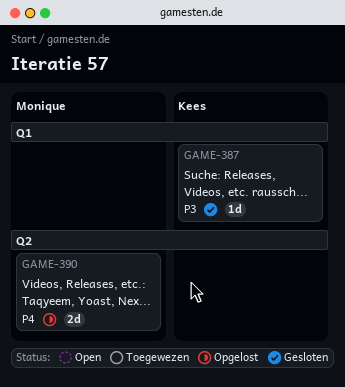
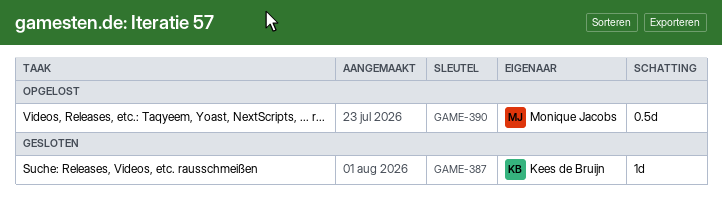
GAME-390, estimate: 2d -> 0.5d

